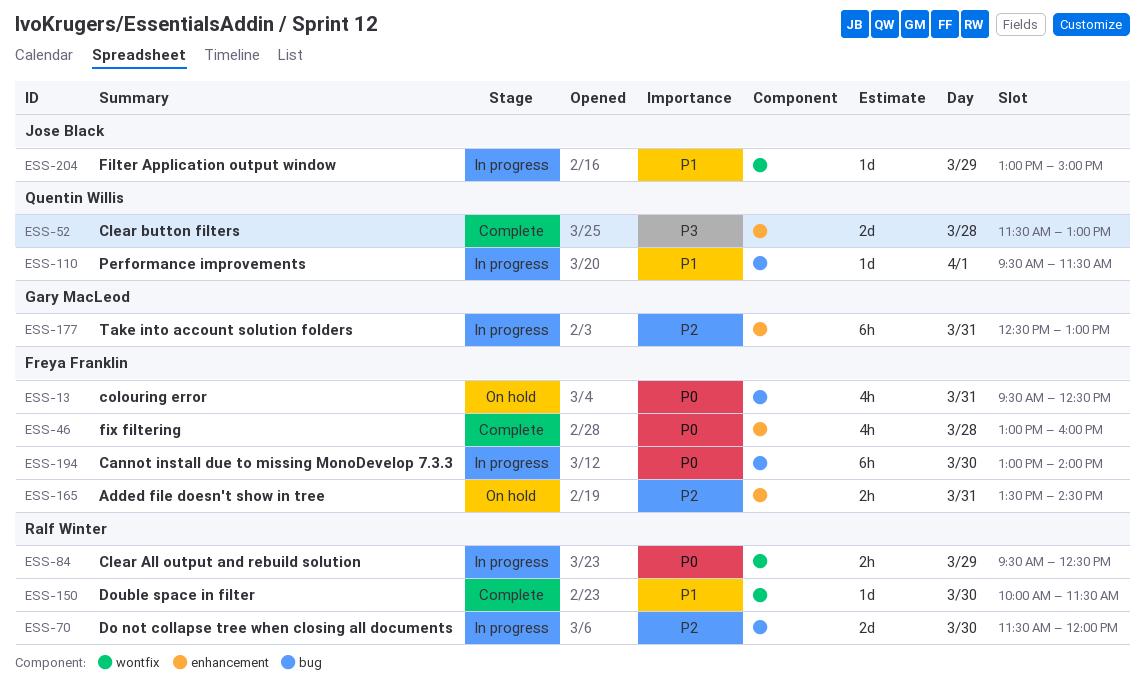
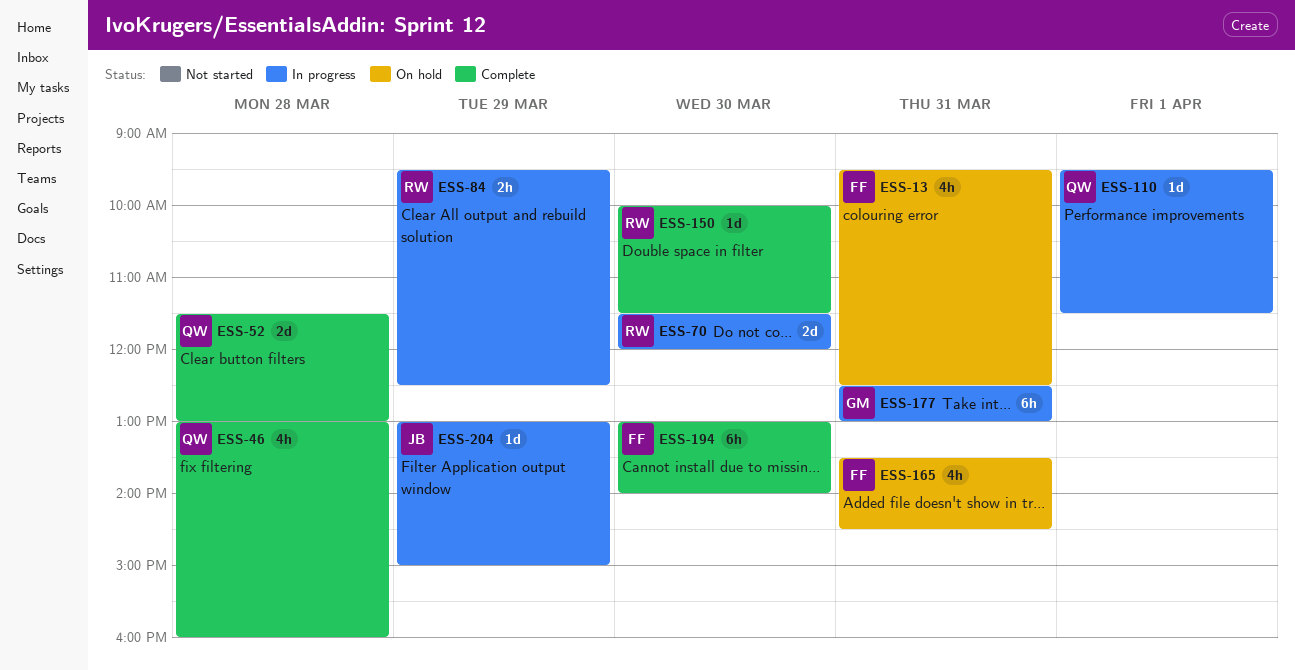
ESS-46, owner: Freya Franklin -> Quentin Willis
ESS-165, estimate: 2h -> 4h
ESS-194, status: In progress -> Complete

